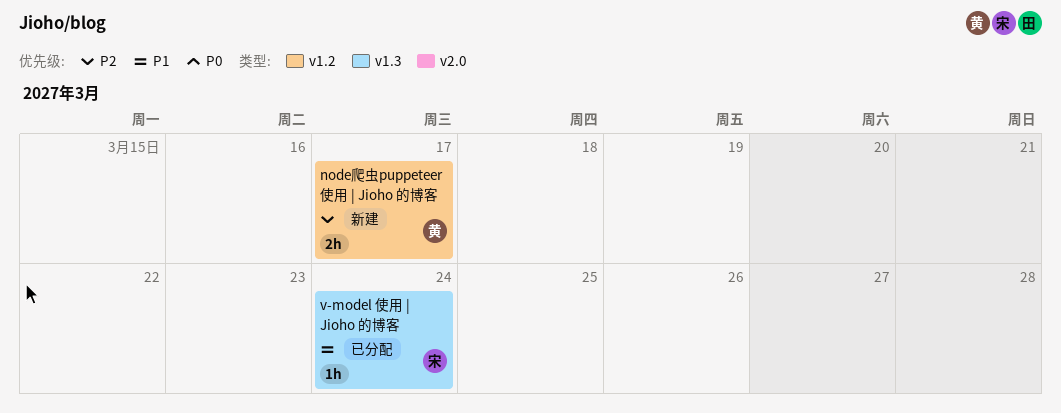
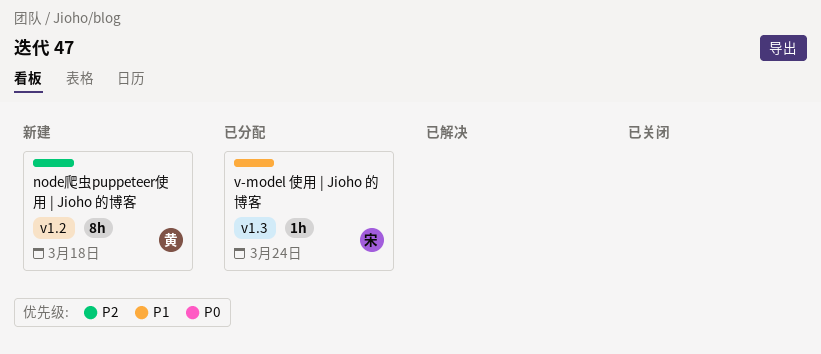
node爬虫puppeteer使用 | Jioho 的博客, estimate: 2h -> 8h
node爬虫puppeteer使用 | Jioho 的博客, due: Mar 17 -> Mar 18

